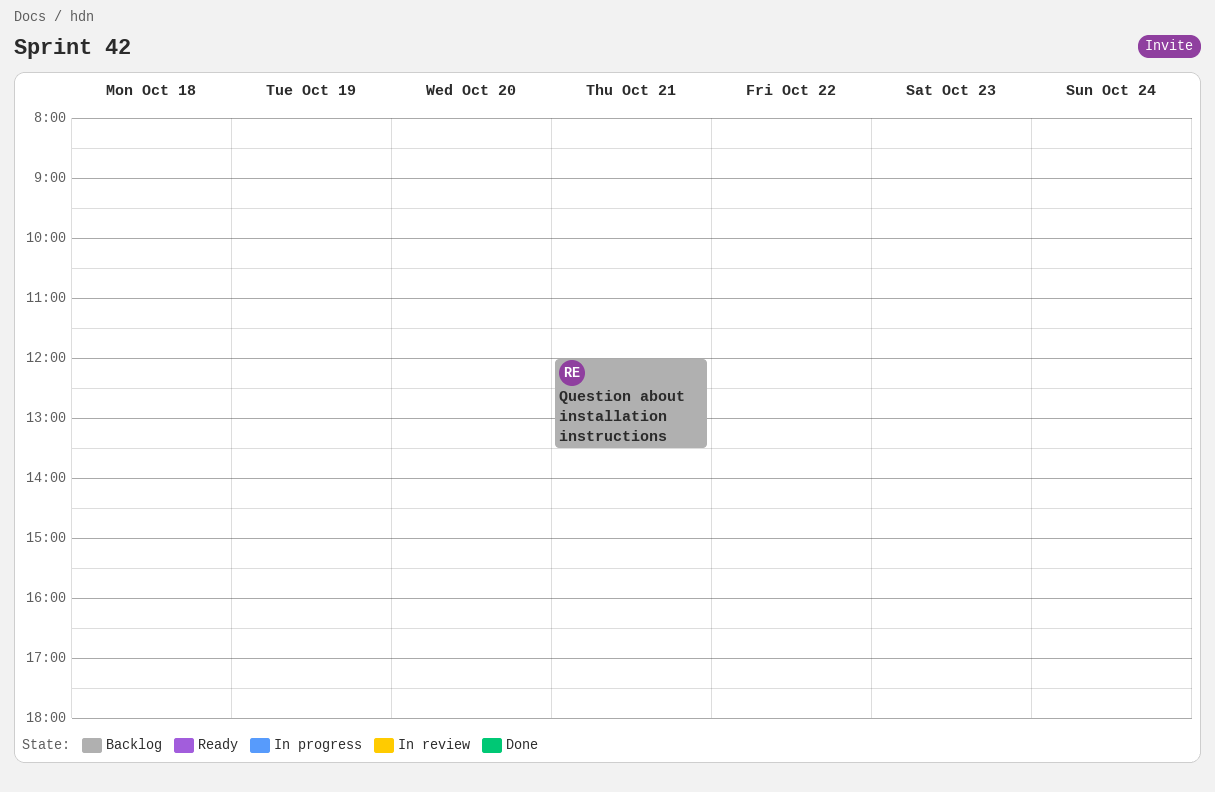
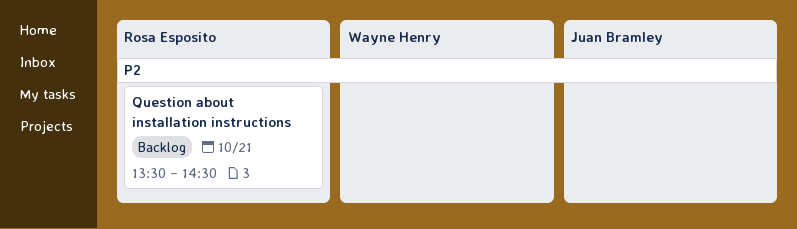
Question about installation instructions, begins: 12:00 -> 13:30
Question about installation instructions, ends: 13:30 -> 14:30

